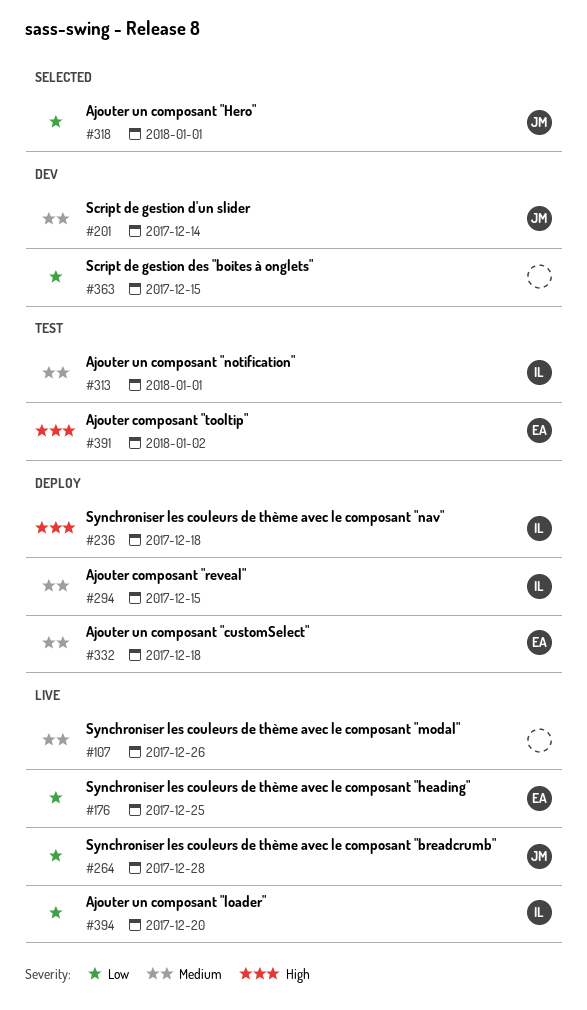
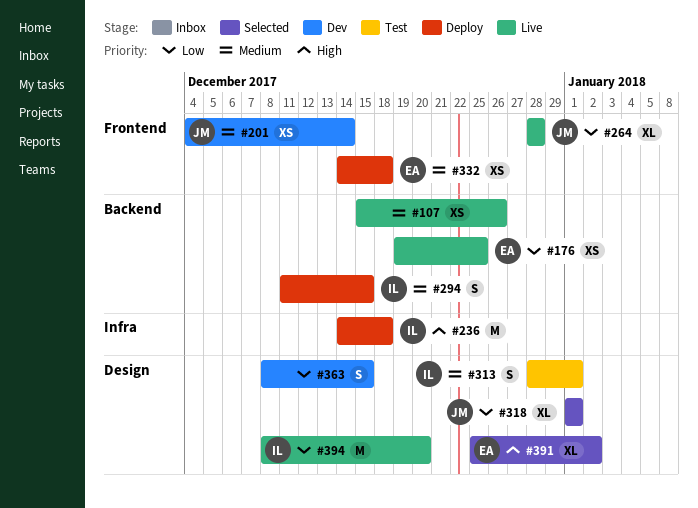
#391, status: Test -> Selected

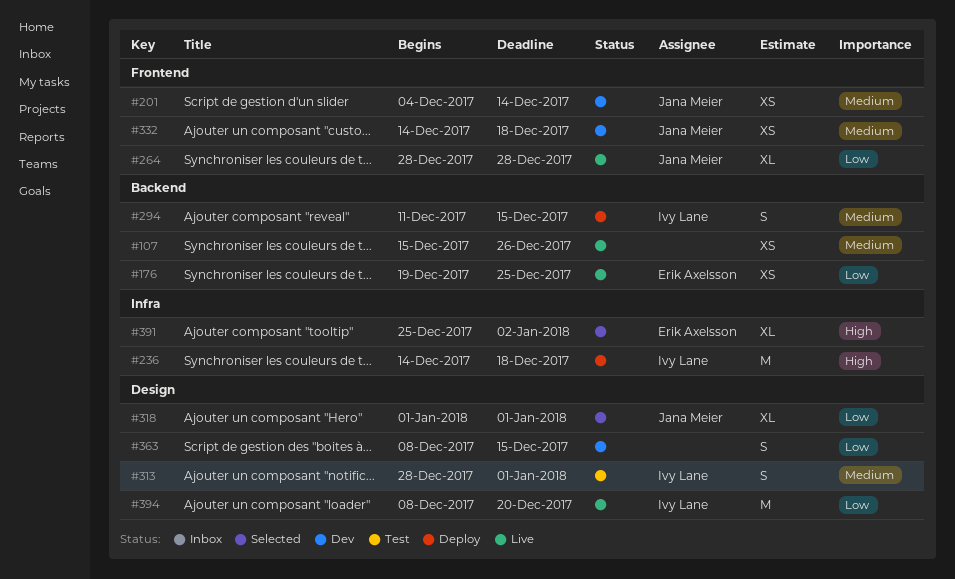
#332, status: Deploy -> Dev
#332, owner: Erik Axelsson -> Jana Meier
#391, label: Design -> Infra

